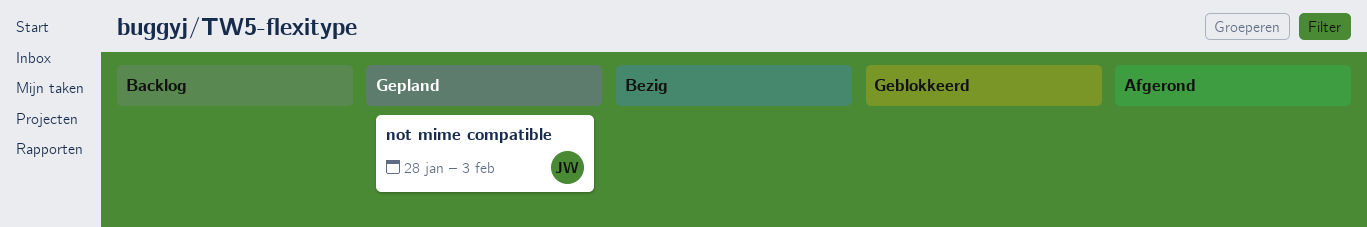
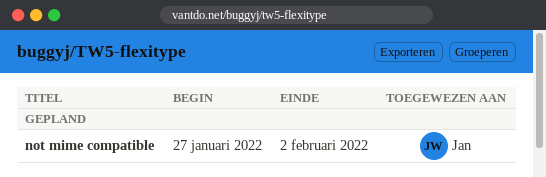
not mime compatible, start: Jan 28 -> Jan 27
not mime compatible, due: Feb 3 -> Feb 2

